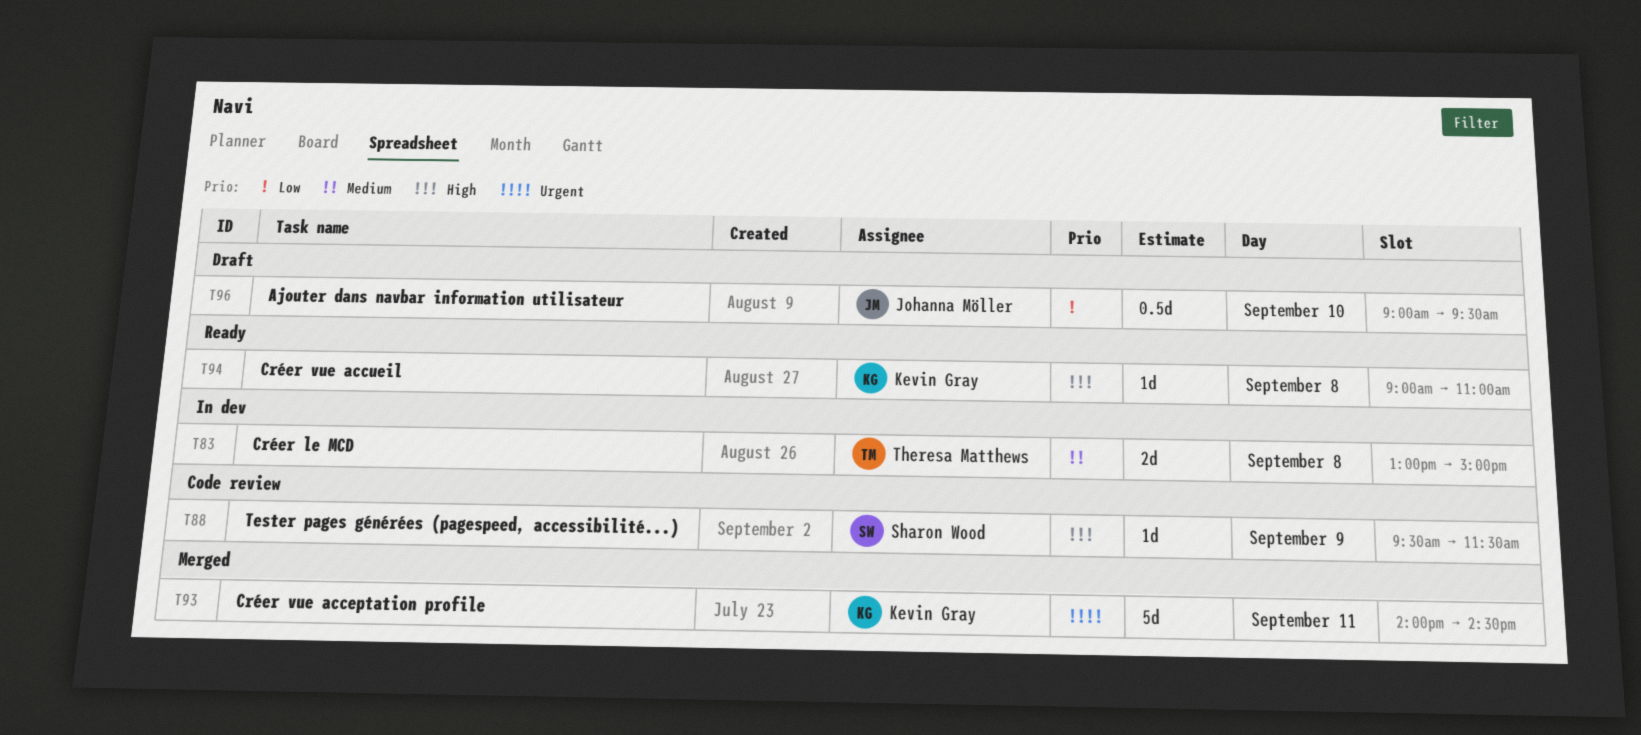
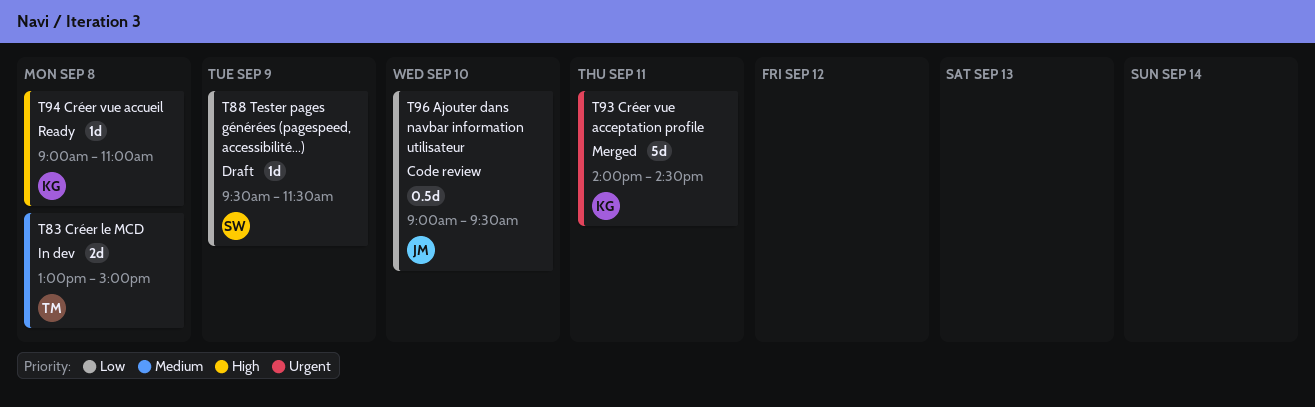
T88, status: Code review -> Draft
T88, priority: High -> Low
T96, status: Draft -> Code review

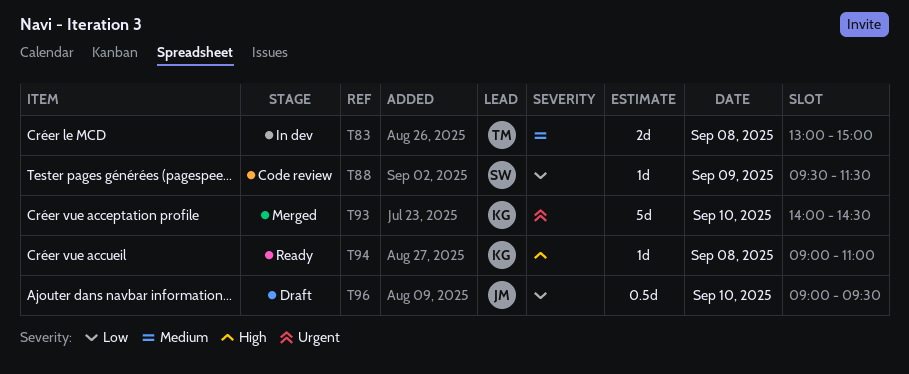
T88, status: Draft -> Code review
T93, day: Sep 11 -> Sep 10
T96, status: Code review -> Draft

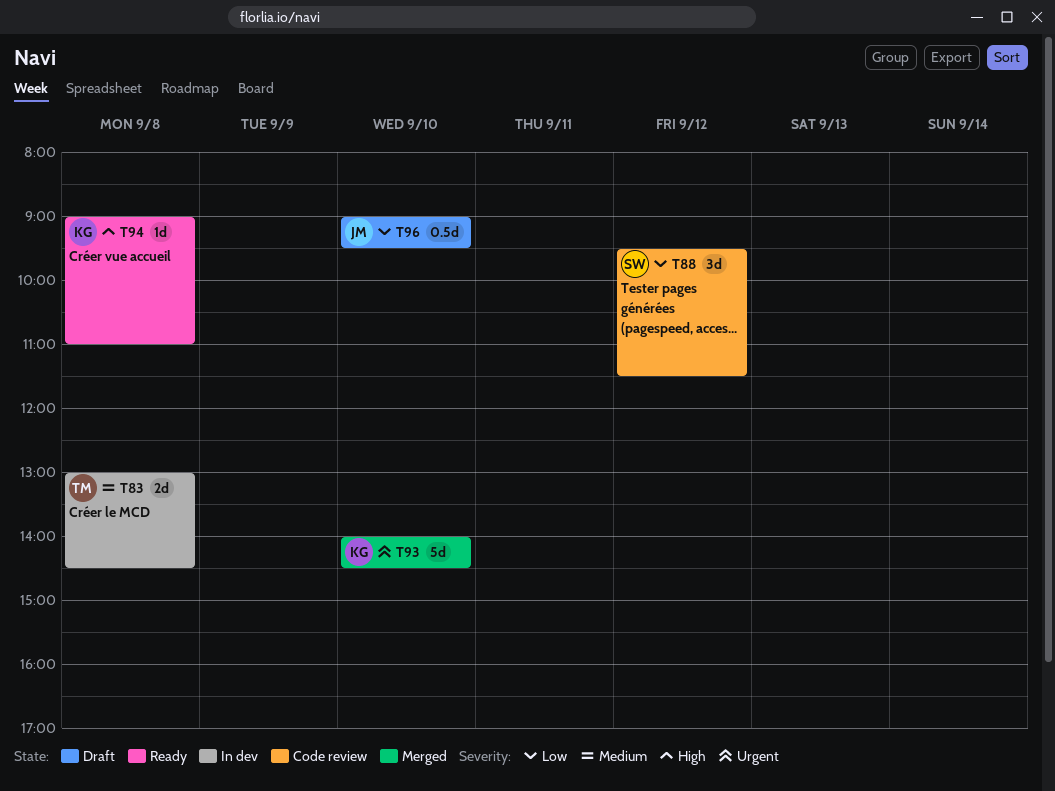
T83, ends: 15:00 -> 14:30
T88, estimate: 1d -> 3d
T88, day: Sep 9 -> Sep 12

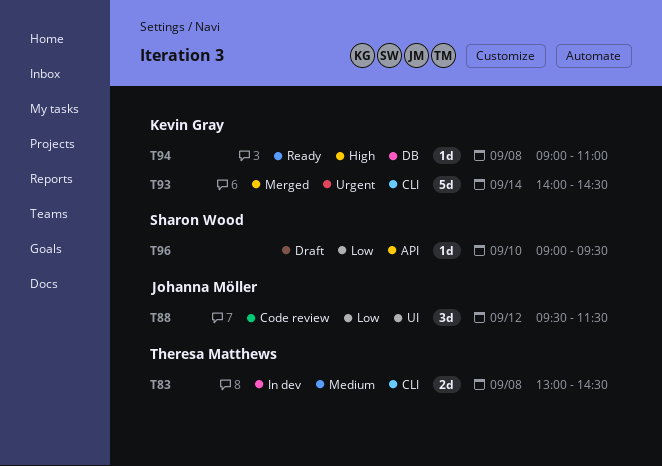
T88, owner: Sharon Wood -> Johanna Möller
T93, day: Sep 10 -> Sep 14
T96, owner: Johanna Möller -> Sharon Wood
T96, estimate: 0.5d -> 1d

